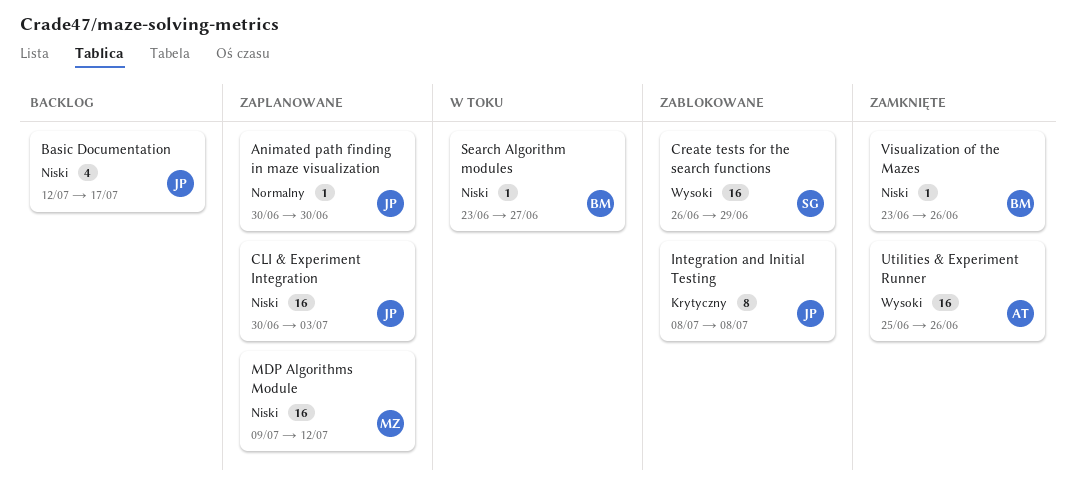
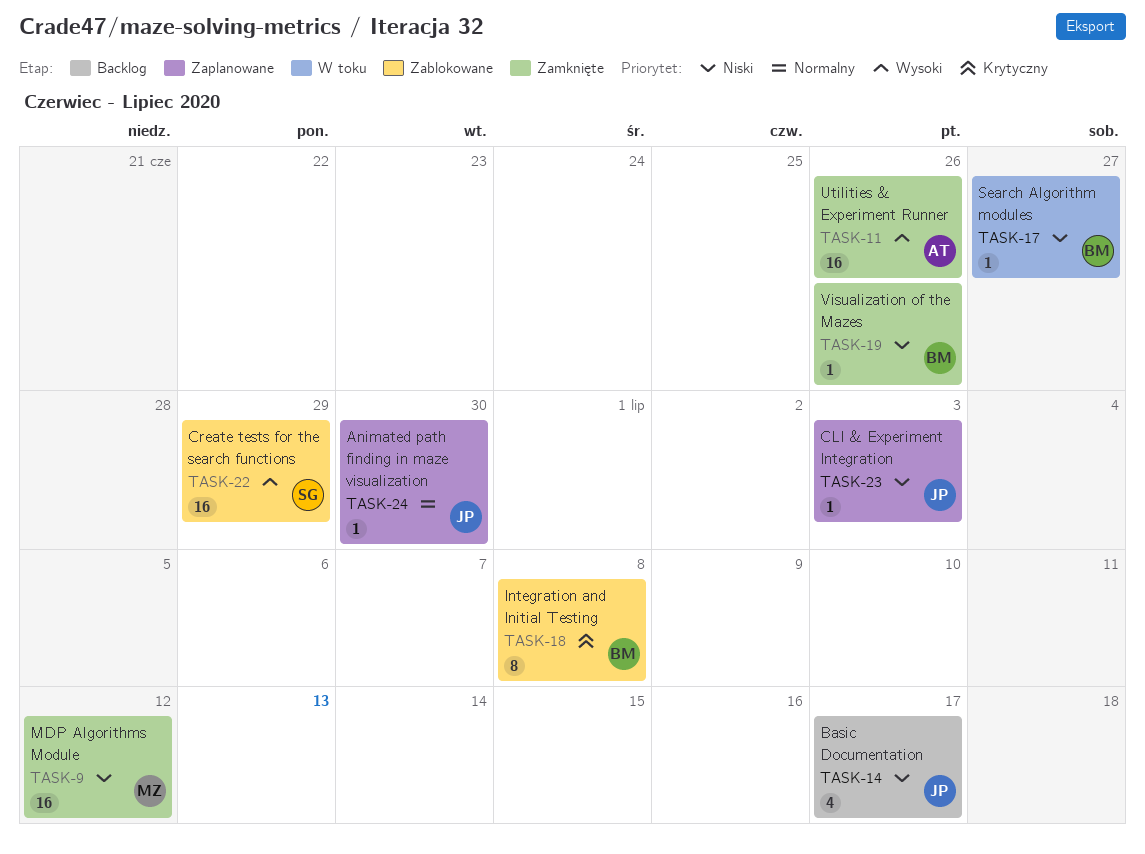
CLI & Experiment Integration, estimate: 16 -> 1
Integration and Initial Testing, owner: JP -> BM
MDP Algorithms Module, status: Zaplanowane -> Zamknięte

